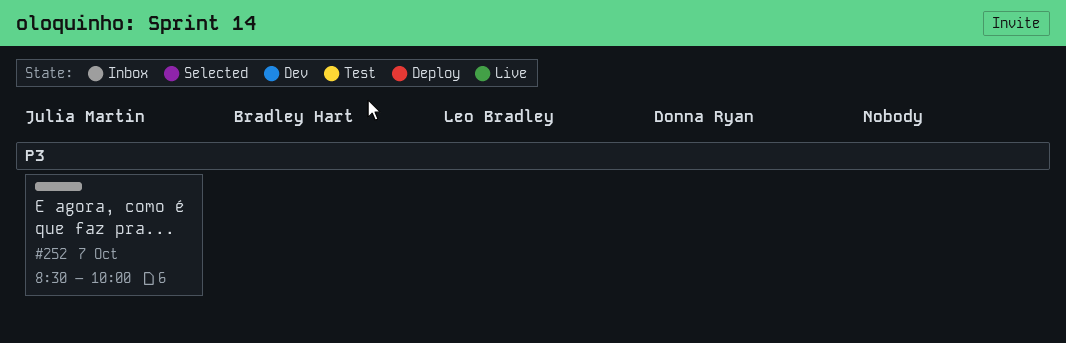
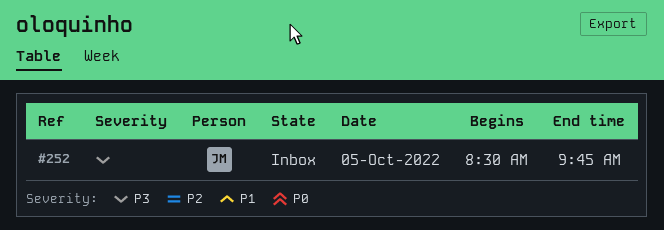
#252, day: Oct 7 -> Oct 5
#252, ends: 10:00 -> 09:45

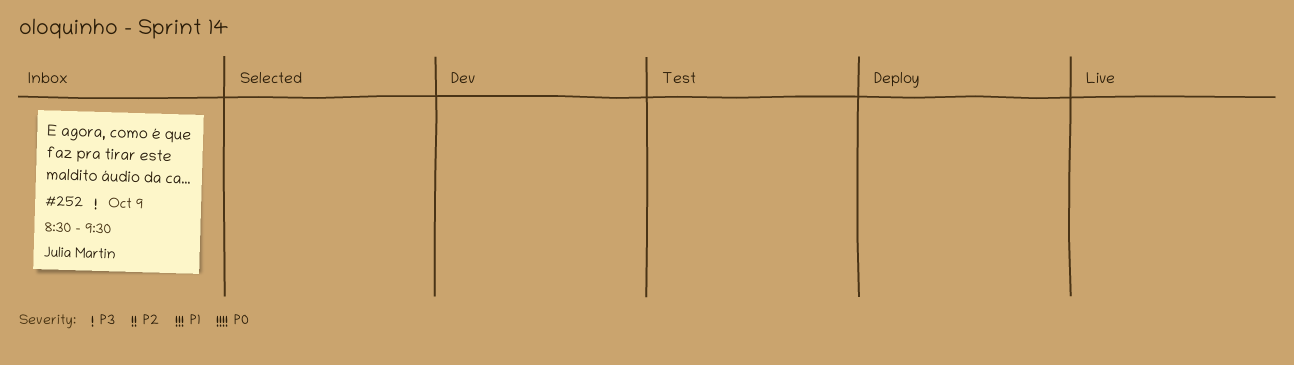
#252, day: Oct 5 -> Oct 9
#252, ends: 09:45 -> 09:30

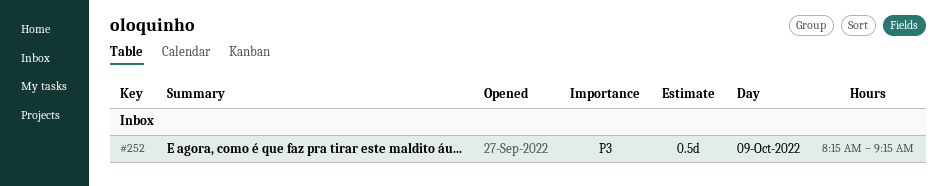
#252, begins: 08:30 -> 08:15
#252, ends: 09:30 -> 09:15

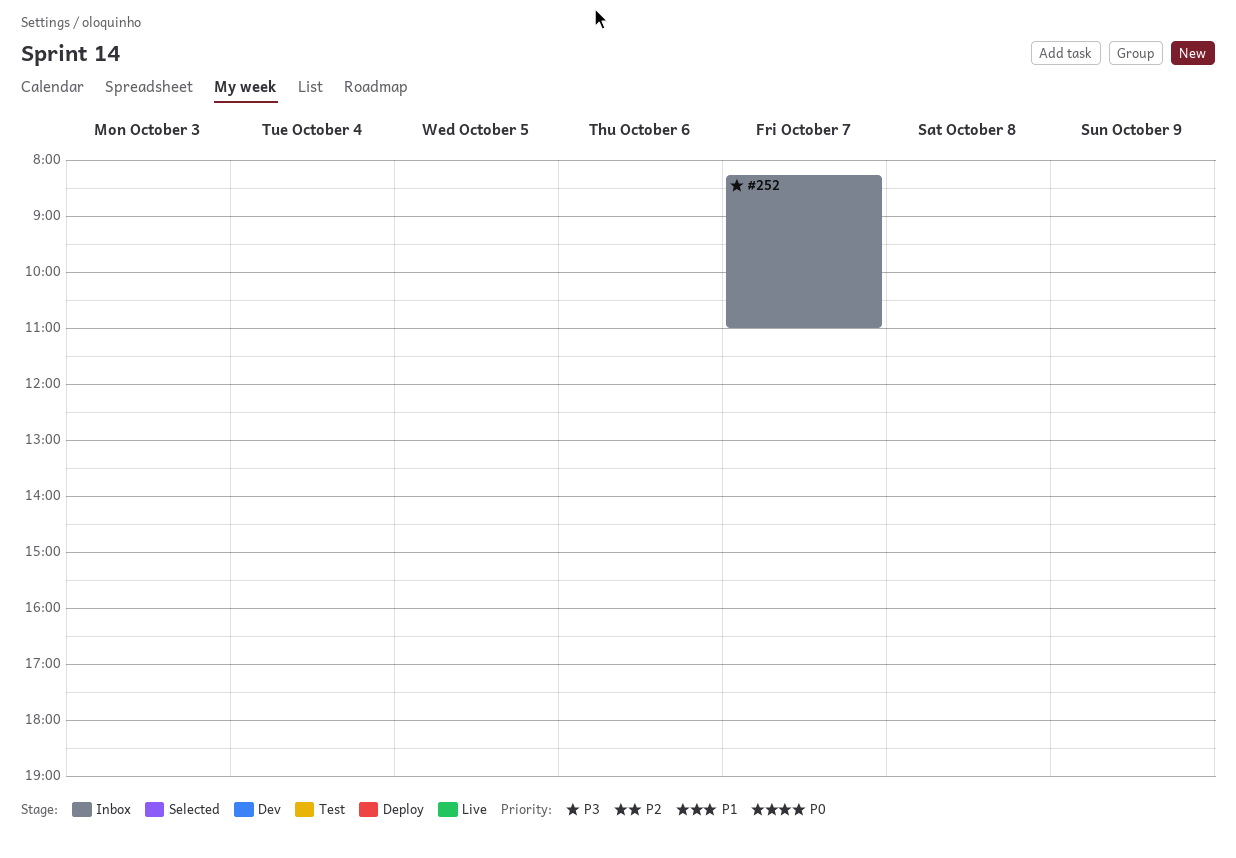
#252, day: Oct 9 -> Oct 7
#252, ends: 09:15 -> 11:00

